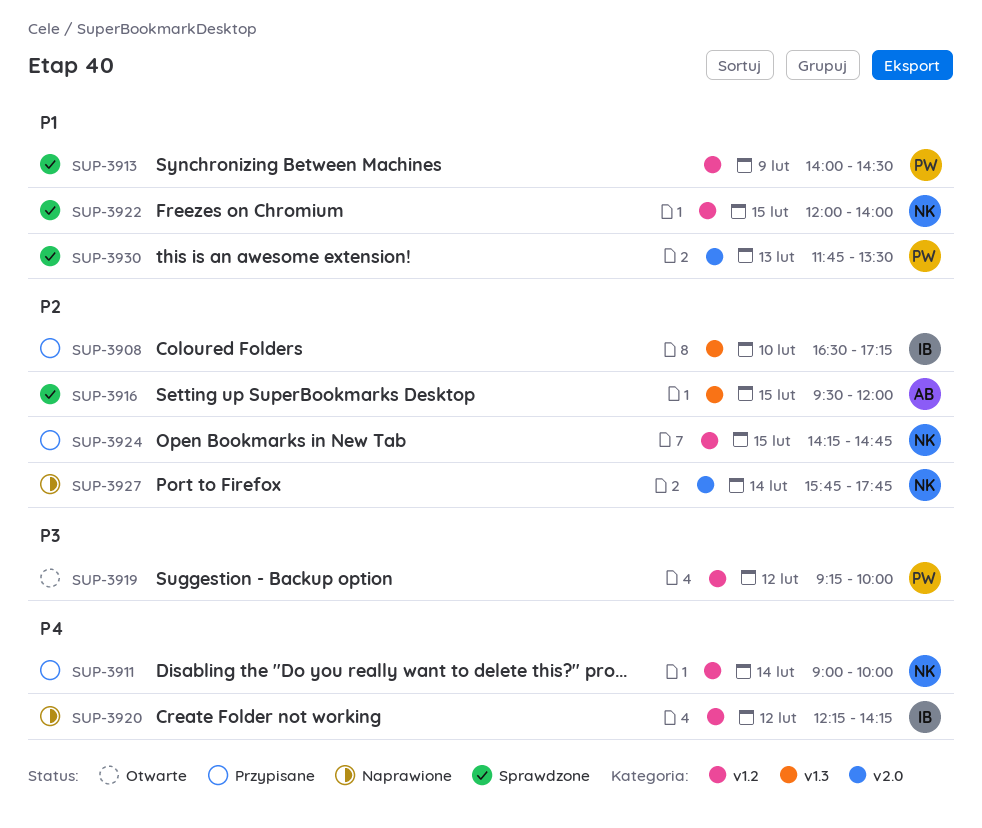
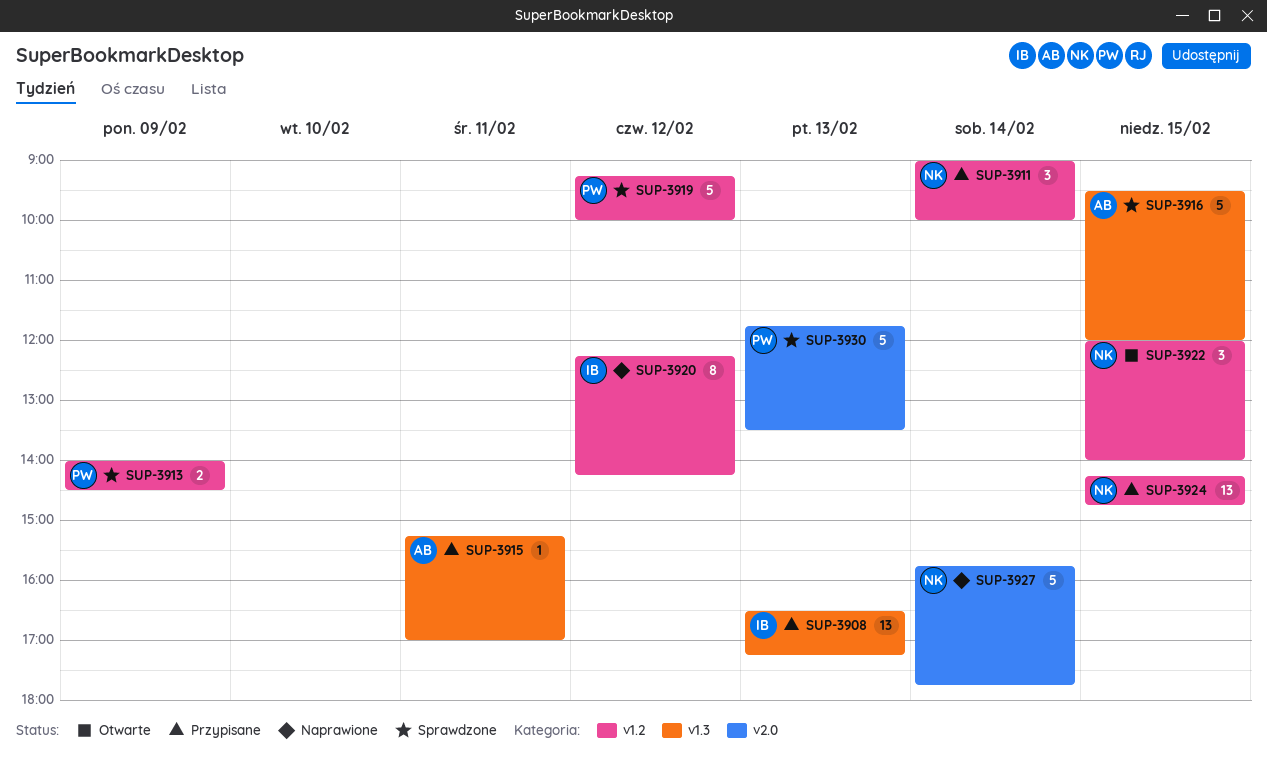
SUP-3908, day: Feb 10 -> Feb 13
SUP-3915: none -> present
SUP-3919, status: Otwarte -> Sprawdzone
SUP-3922, status: Sprawdzone -> Otwarte

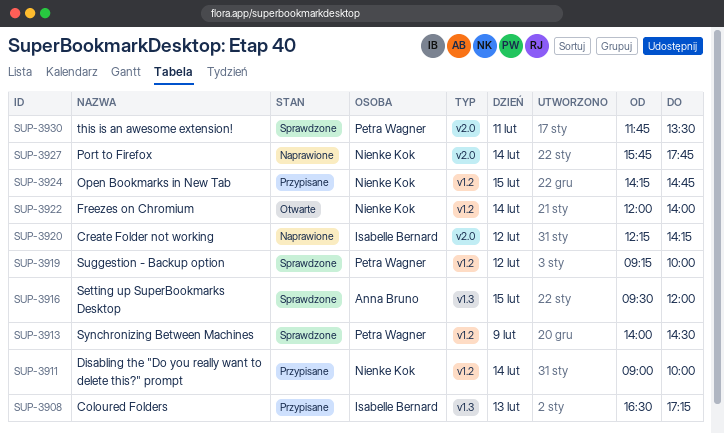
SUP-3915: present -> none
SUP-3920, label: v1.2 -> v2.0
SUP-3922, day: Feb 15 -> Feb 14
SUP-3930, day: Feb 13 -> Feb 11

